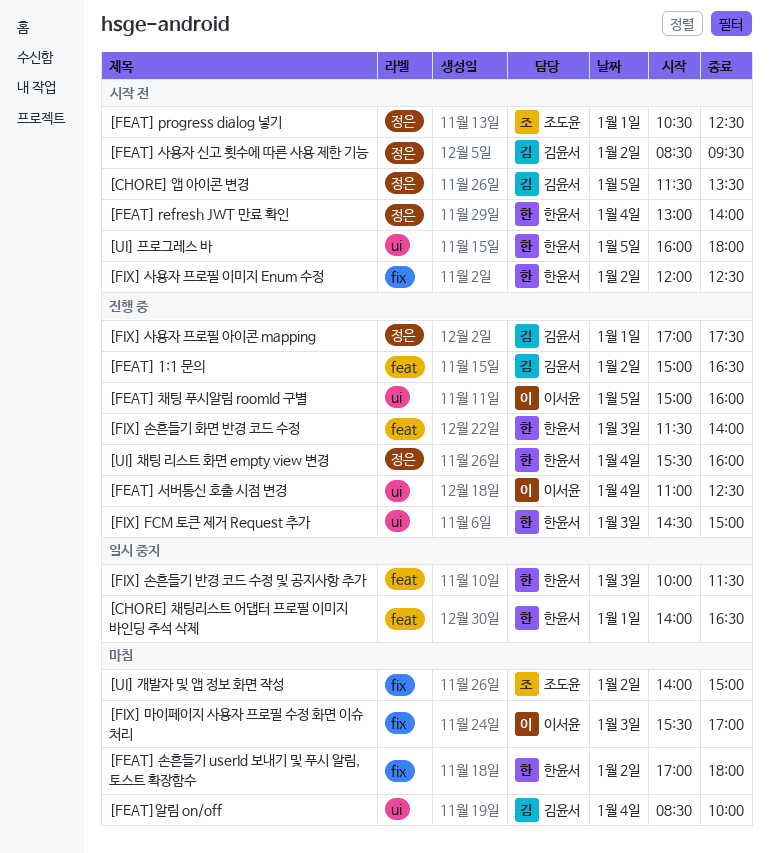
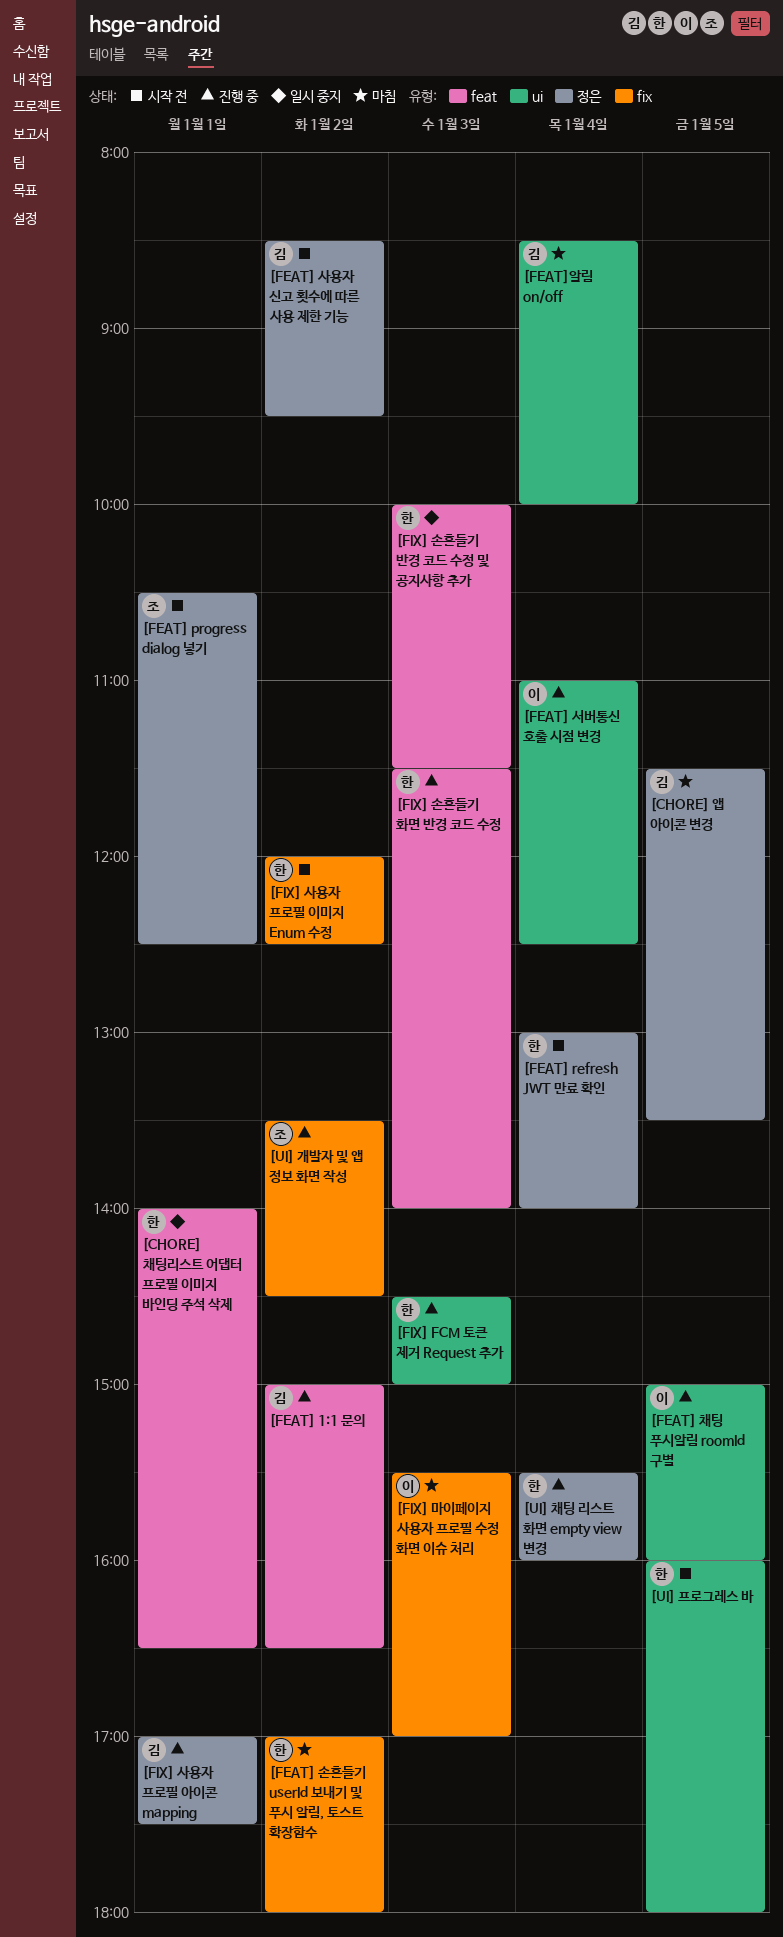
[CHORE] 앱 아이콘 변경, status: 시작 전 -> 마침
[UI] 개발자 및 앱 정보 화면 작성, status: 마침 -> 진행 중
[UI] 개발자 및 앱 정보 화면 작성, begins: 14:00 -> 13:30
[UI] 개발자 및 앱 정보 화면 작성, ends: 15:00 -> 14:30

